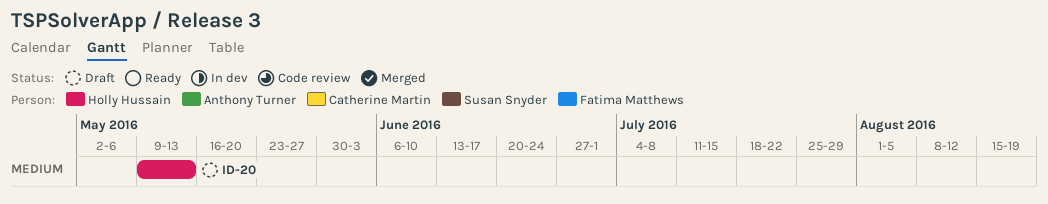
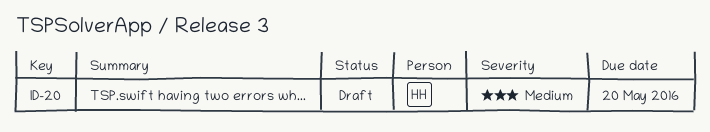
ID-20, due: May 13 -> May 20

